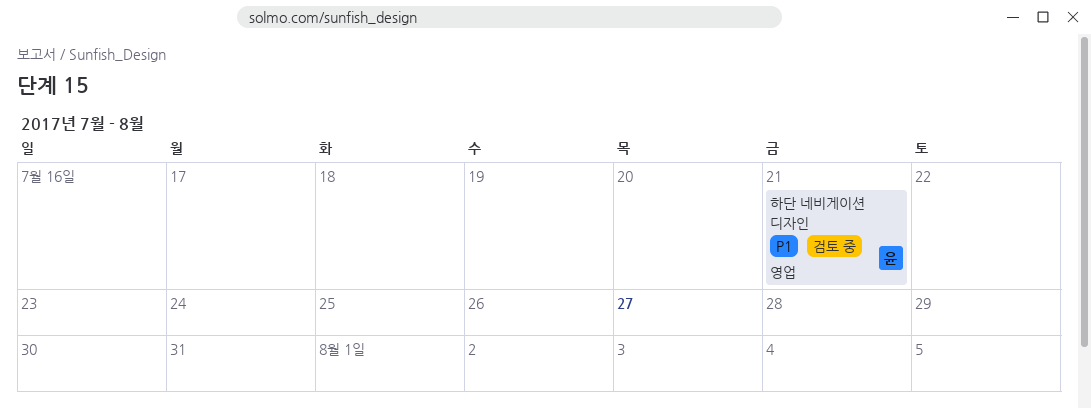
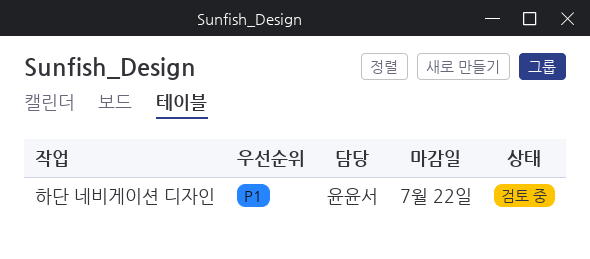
하단 네비게이션 디자인, due: Jul 21 -> Jul 22

